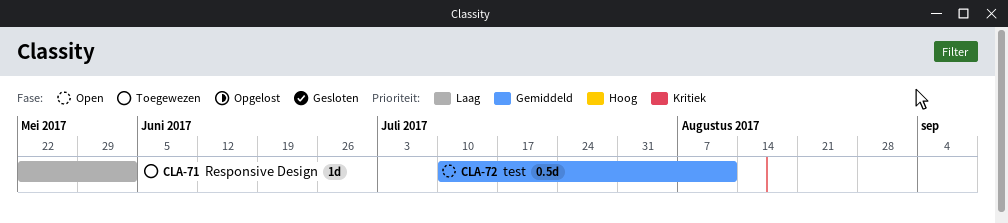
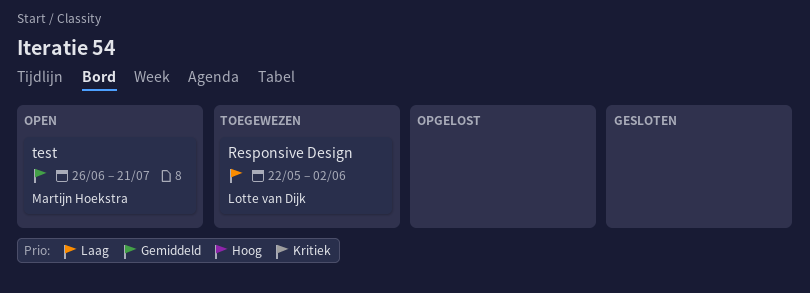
test, start: Jul 10 -> Jun 26
test, due: Aug 11 -> Jul 21

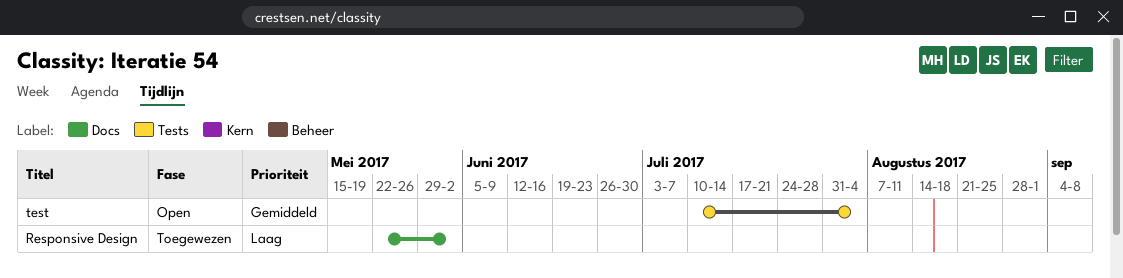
test, start: Jun 26 -> Jul 10
test, due: Jul 21 -> Aug 4

